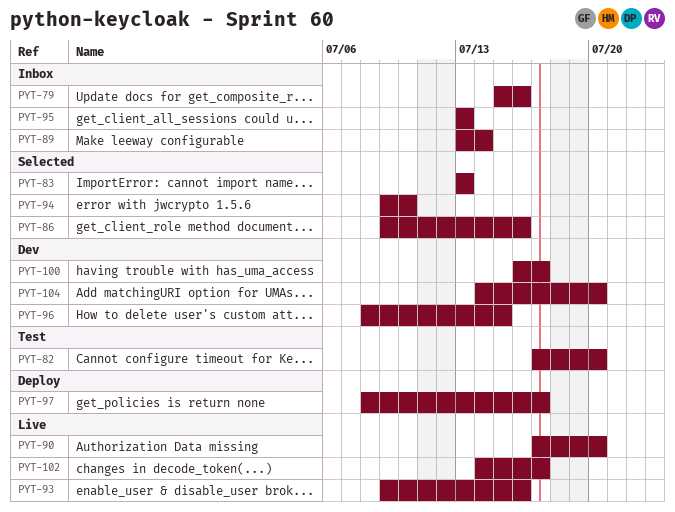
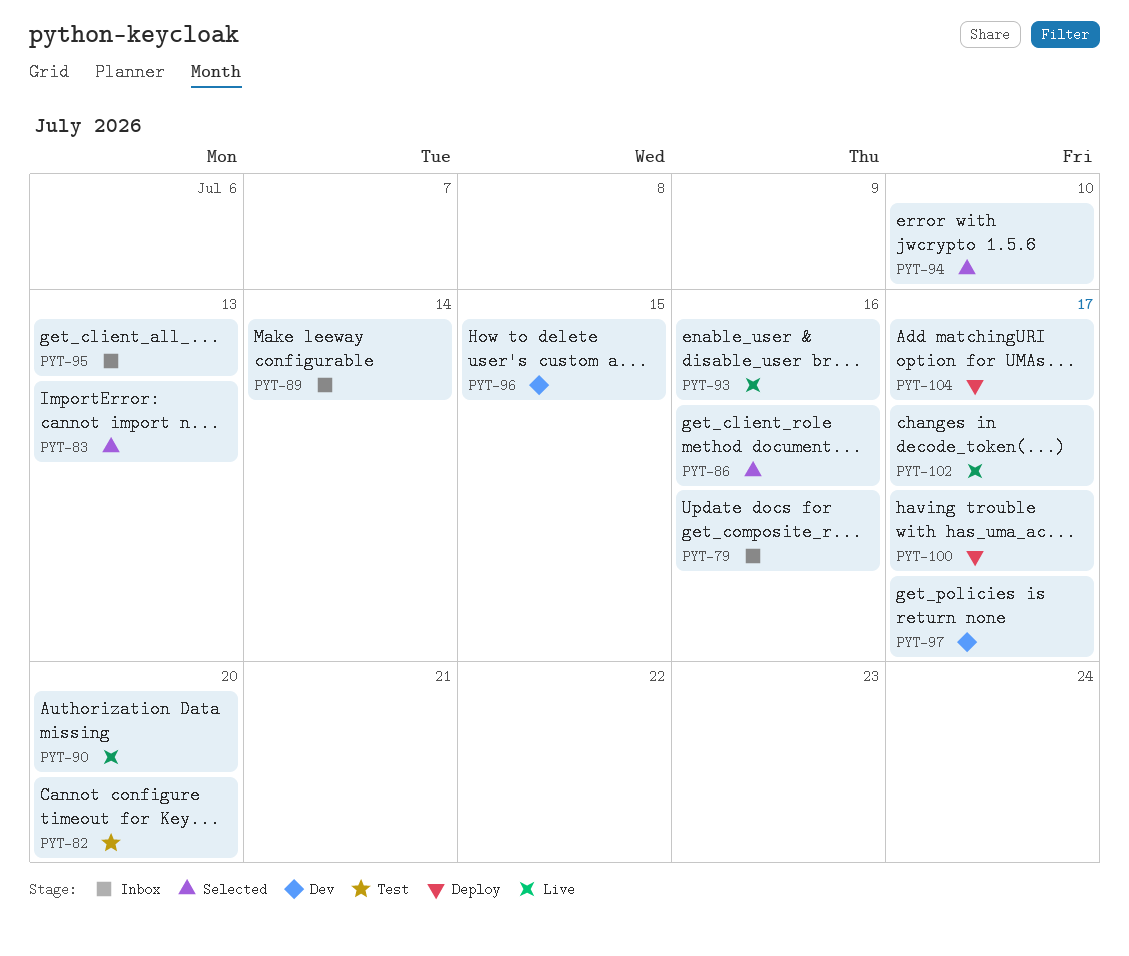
PYT-97, status: Deploy -> Dev
PYT-100, status: Dev -> Deploy
PYT-104, status: Dev -> Deploy
PYT-104, due: Jul 20 -> Jul 17

